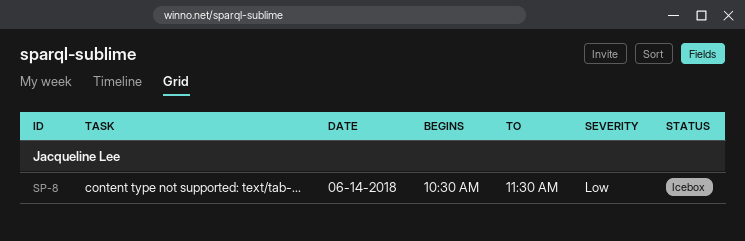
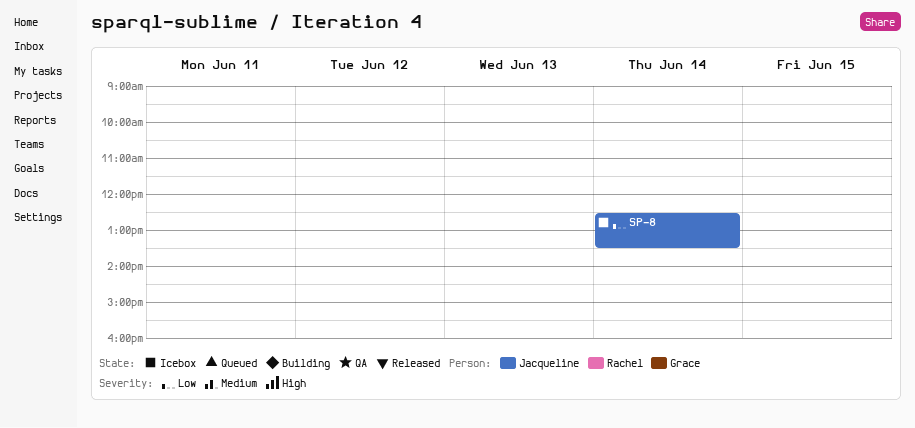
SP-8, begins: 10:30 -> 12:30
SP-8, ends: 11:30 -> 13:30

